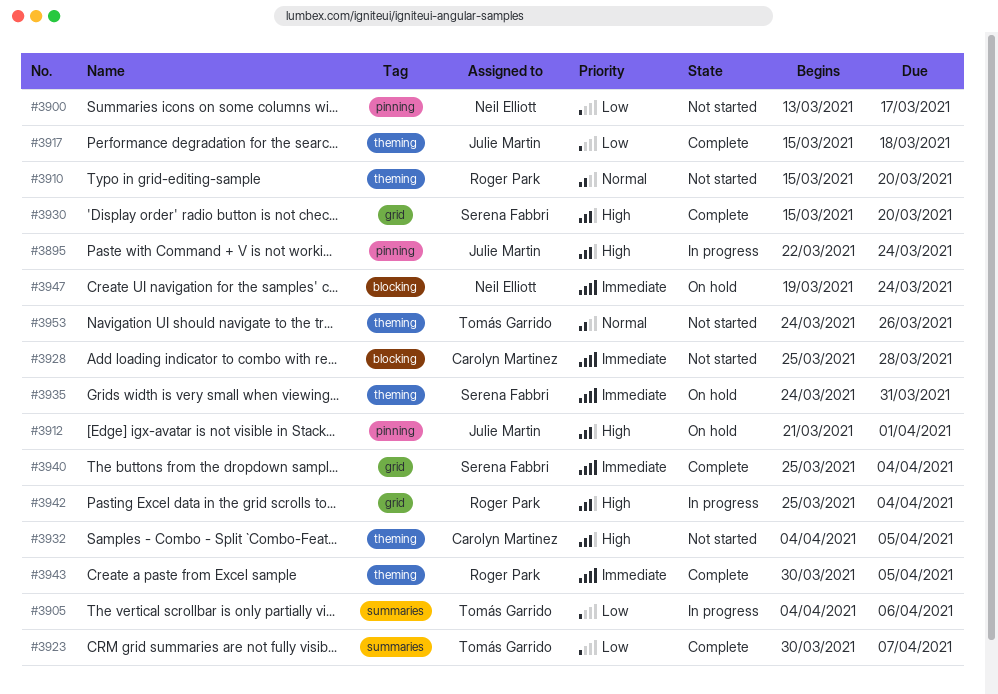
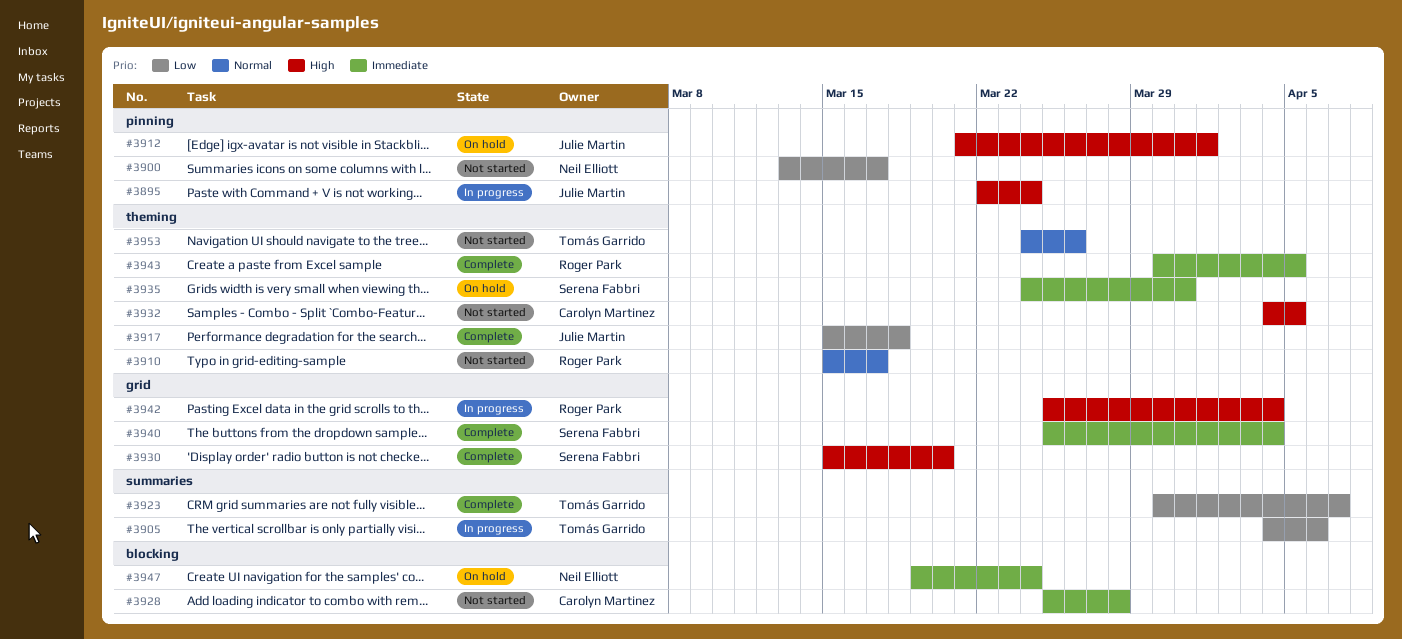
#3910, due: Mar 20 -> Mar 17

